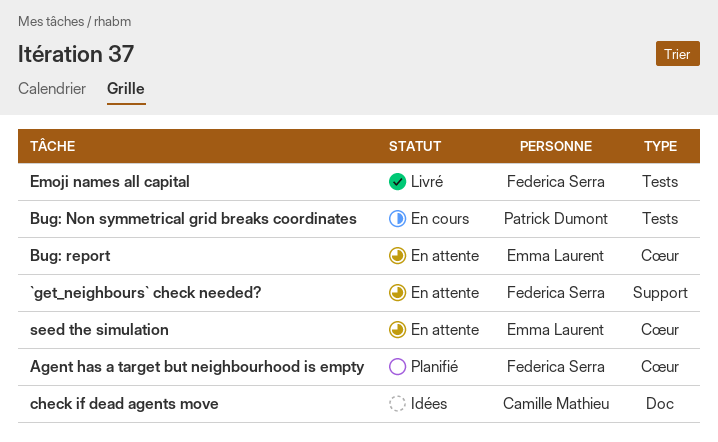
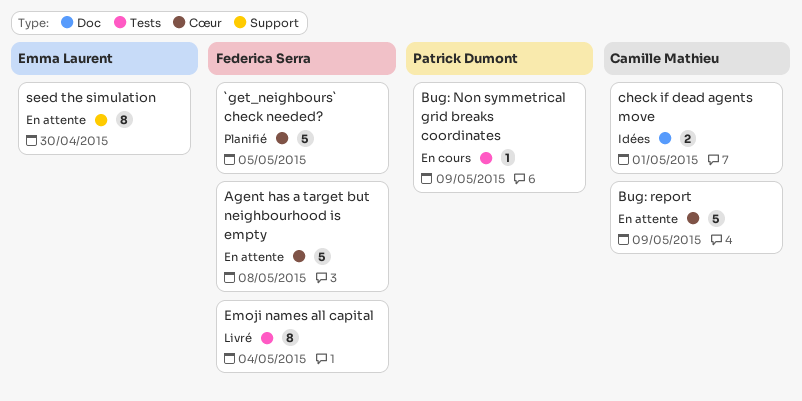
`get_neighbours` check needed?, status: En attente -> Planifié
`get_neighbours` check needed?, label: Support -> Cœur
Agent has a target but neighbourhood is empty, status: Planifié -> En attente
Bug: report, owner: Emma Laurent -> Camille Mathieu
seed the simulation, label: Cœur -> Support

